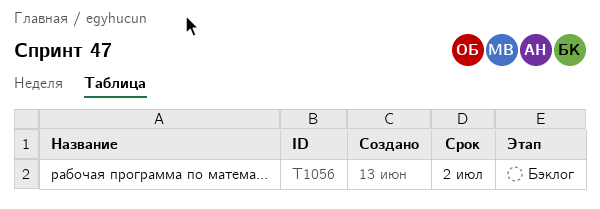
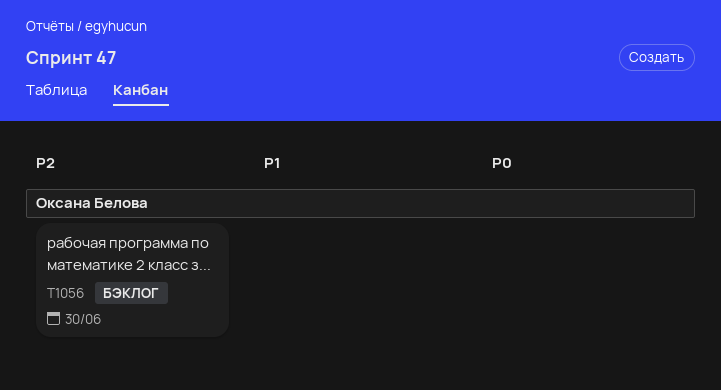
T1056, due: Jul 2 -> Jun 30

